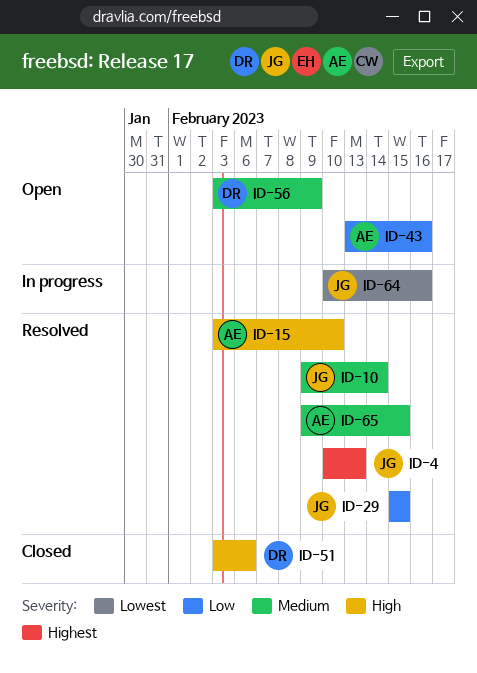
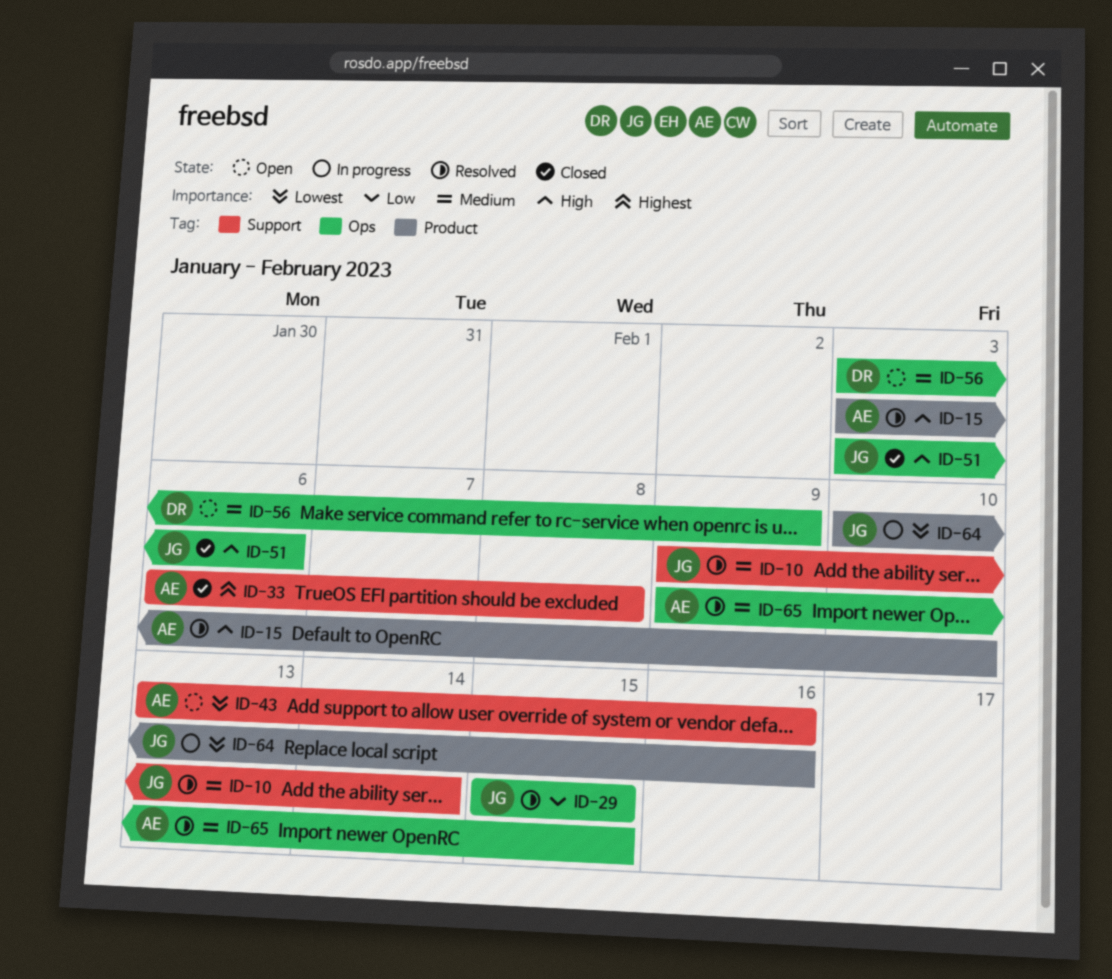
ID-4: present -> none
ID-33: none -> present
ID-43, priority: Low -> Lowest
ID-51, owner: DR -> JG

